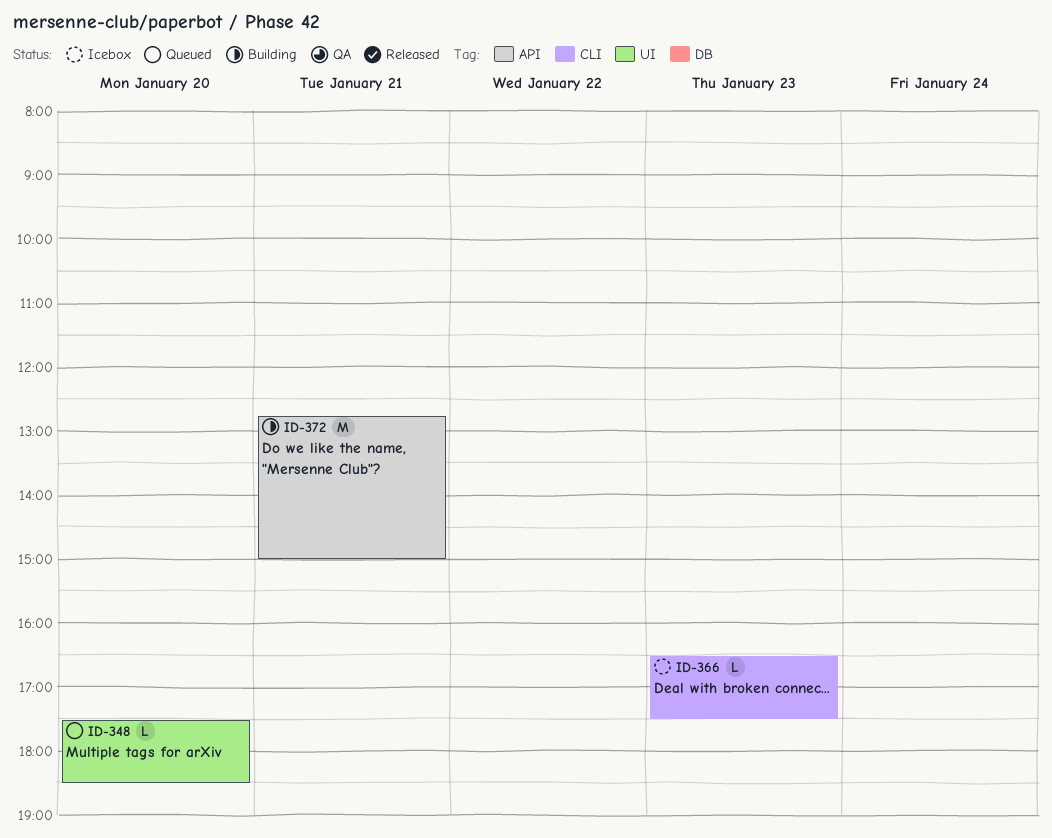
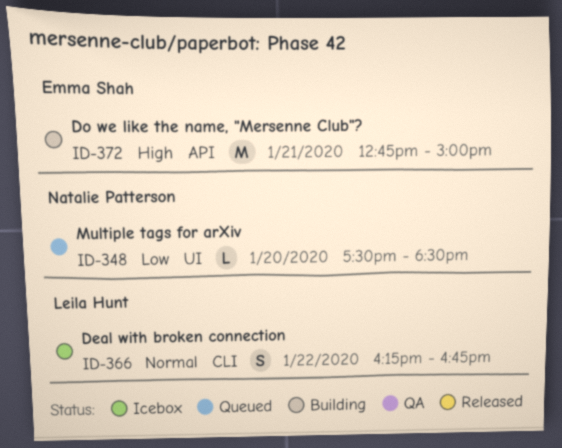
ID-366, estimate: L -> S
ID-366, day: Jan 23 -> Jan 22
ID-366, begins: 16:30 -> 16:15
ID-366, ends: 17:30 -> 16:45

